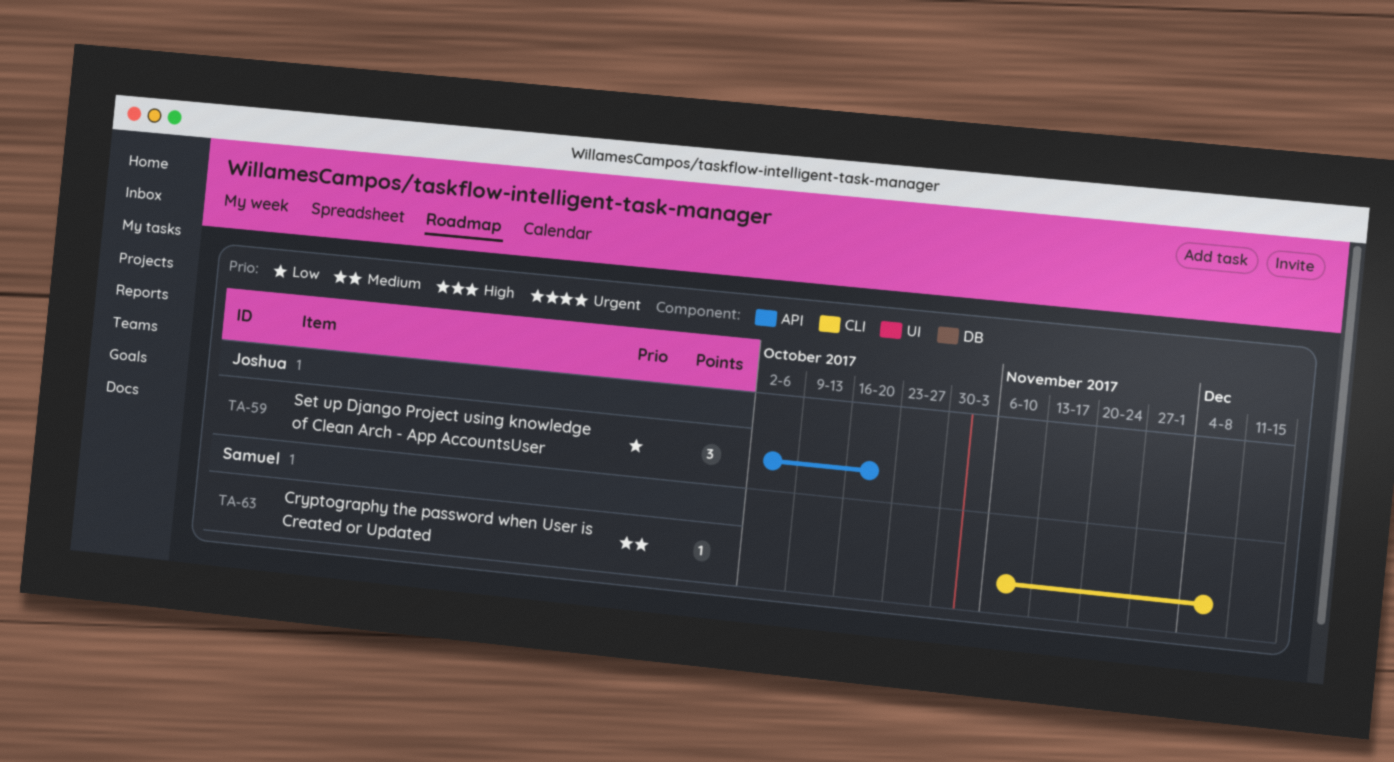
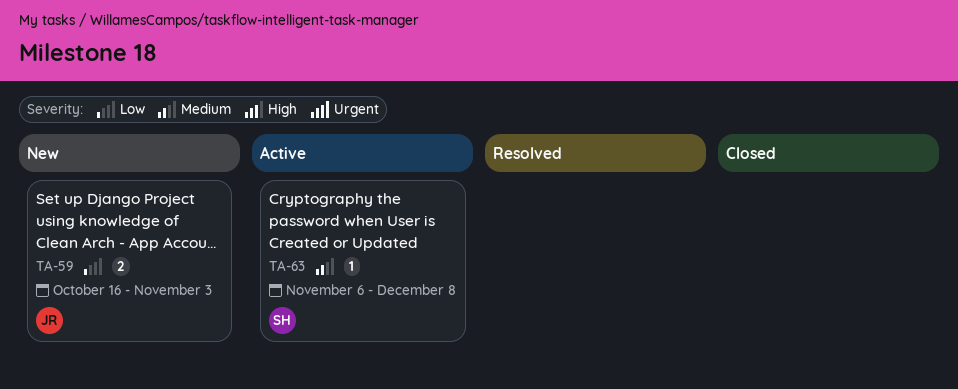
TA-59, estimate: 3 -> 2
TA-59, start: Oct 2 -> Oct 16
TA-59, due: Oct 20 -> Nov 3

